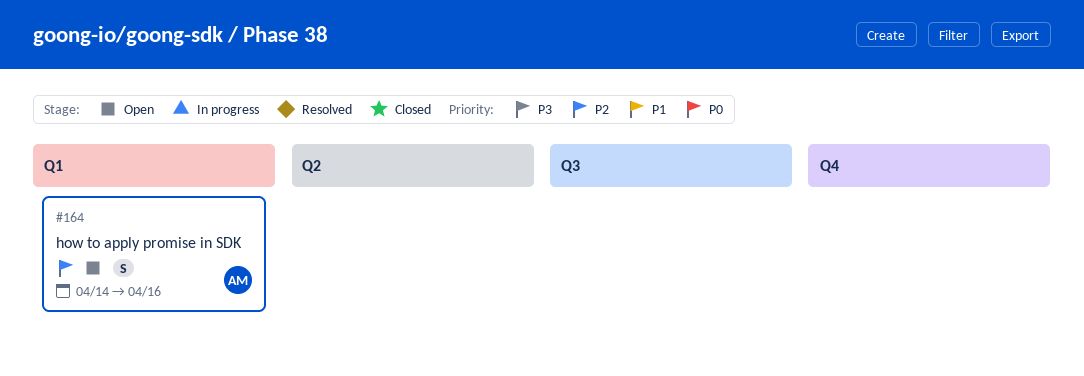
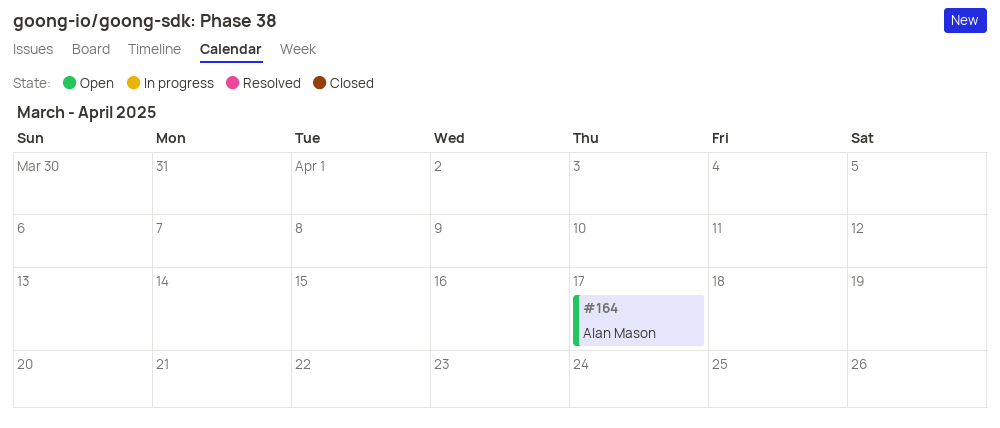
#164, due: Apr 16 -> Apr 17

